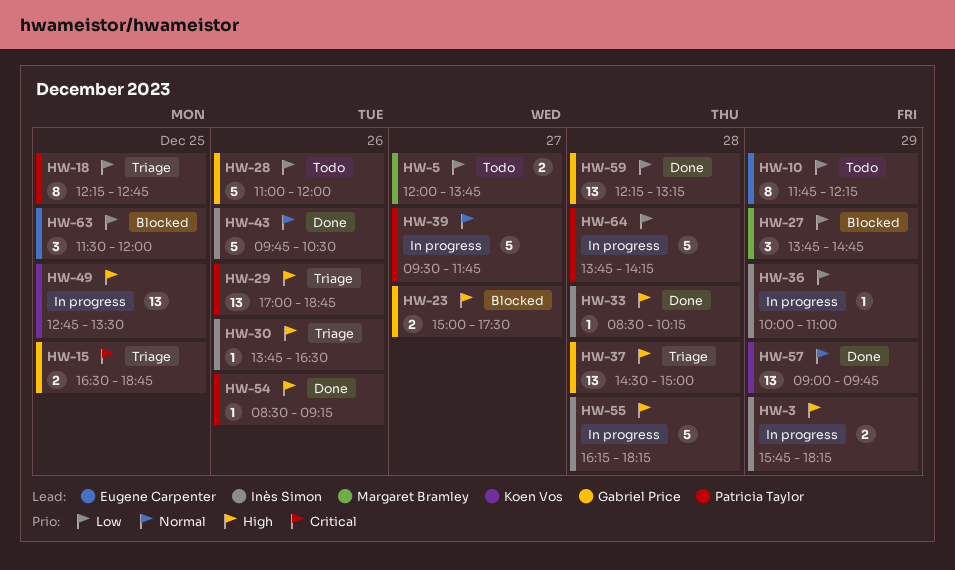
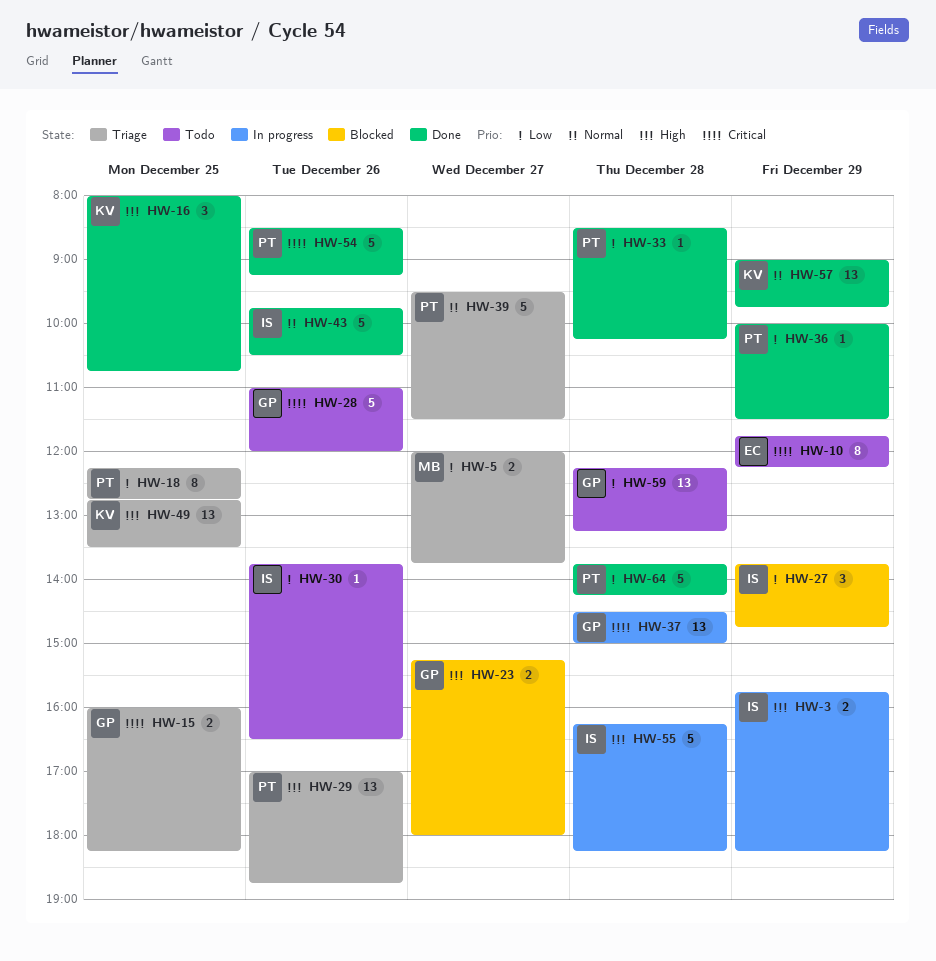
HW-5, status: Todo -> Triage
HW-10, priority: Low -> Critical
HW-15, begins: 16:30 -> 16:00
HW-15, ends: 18:45 -> 18:15
HW-16: none -> present
HW-23, begins: 15:00 -> 15:15
HW-23, ends: 17:30 -> 18:00
HW-27, owner: Margaret Bramley -> Inès Simon
HW-28, priority: Low -> Critical
HW-30, status: Triage -> Todo
HW-30, priority: High -> Low
HW-33, owner: Inès Simon -> Patricia Taylor
HW-33, priority: High -> Low
HW-36, status: In progress -> Done
HW-36, owner: Inès Simon -> Patricia Taylor
HW-36, ends: 11:00 -> 11:30
HW-37, status: Triage -> In progress
HW-37, priority: High -> Critical
HW-39, status: In progress -> Triage
HW-39, ends: 11:45 -> 11:30
HW-49, status: In progress -> Triage
HW-54, priority: High -> Critical
HW-54, estimate: 1 -> 5
HW-59, status: Done -> Todo
HW-63: present -> none
HW-64, status: In progress -> Done

